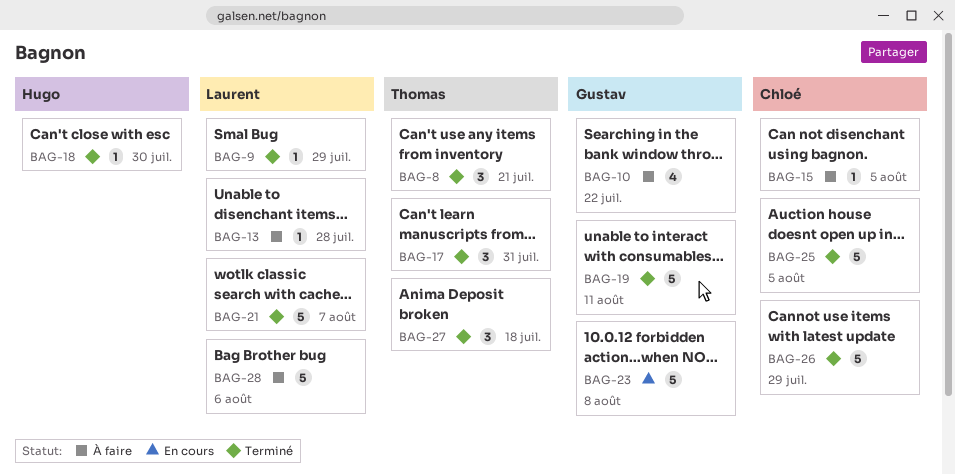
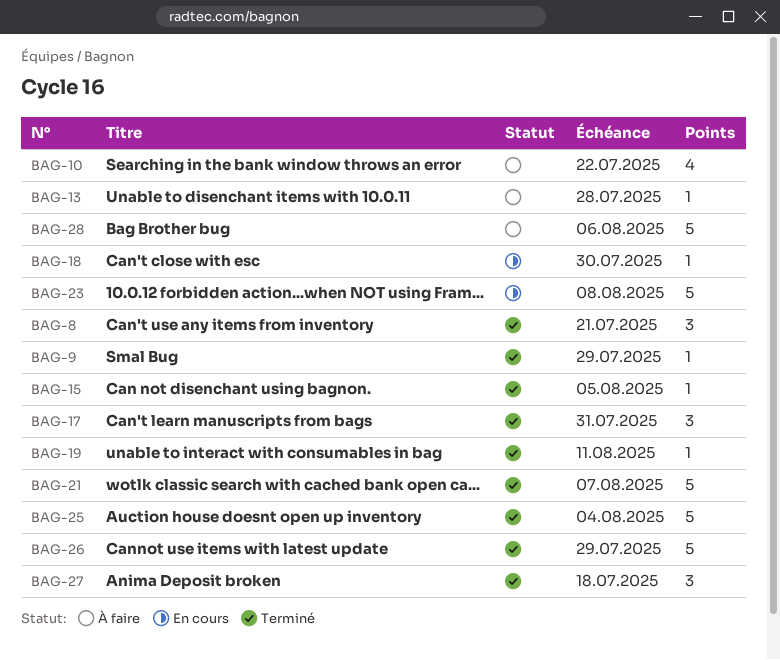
BAG-15, status: À faire -> Terminé
BAG-18, status: Terminé -> En cours
BAG-19, estimate: 5 -> 1
BAG-25, due: Aug 5 -> Aug 4

